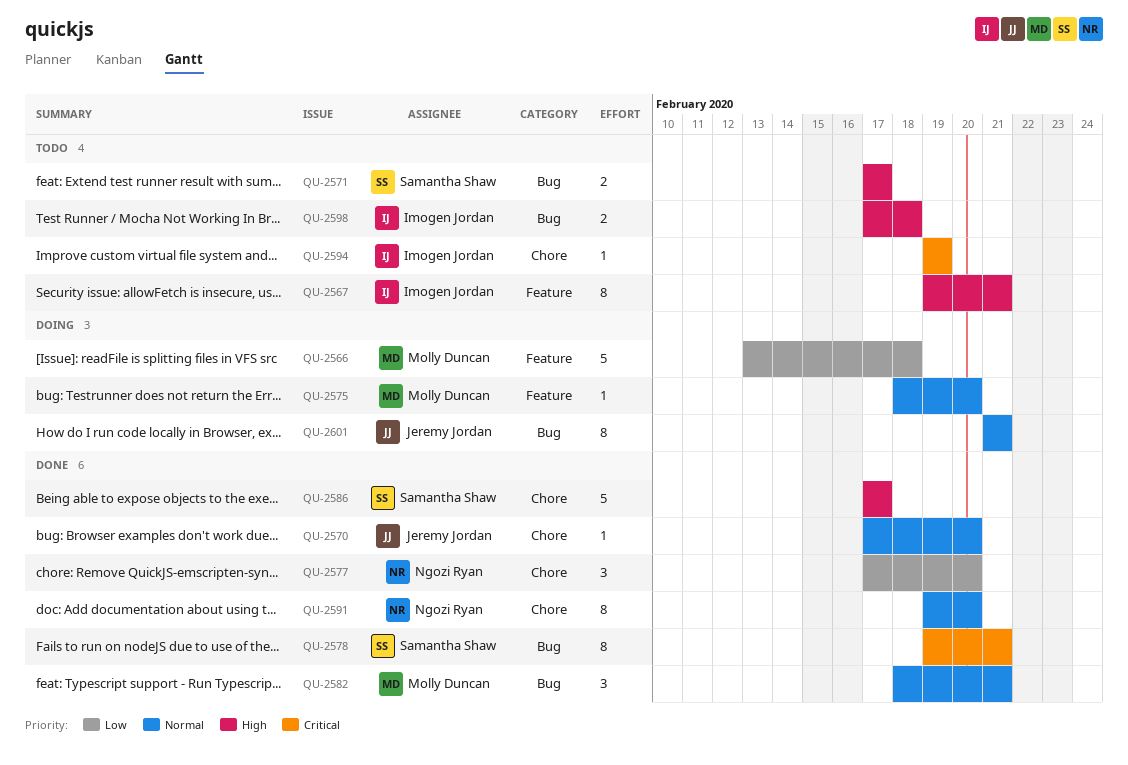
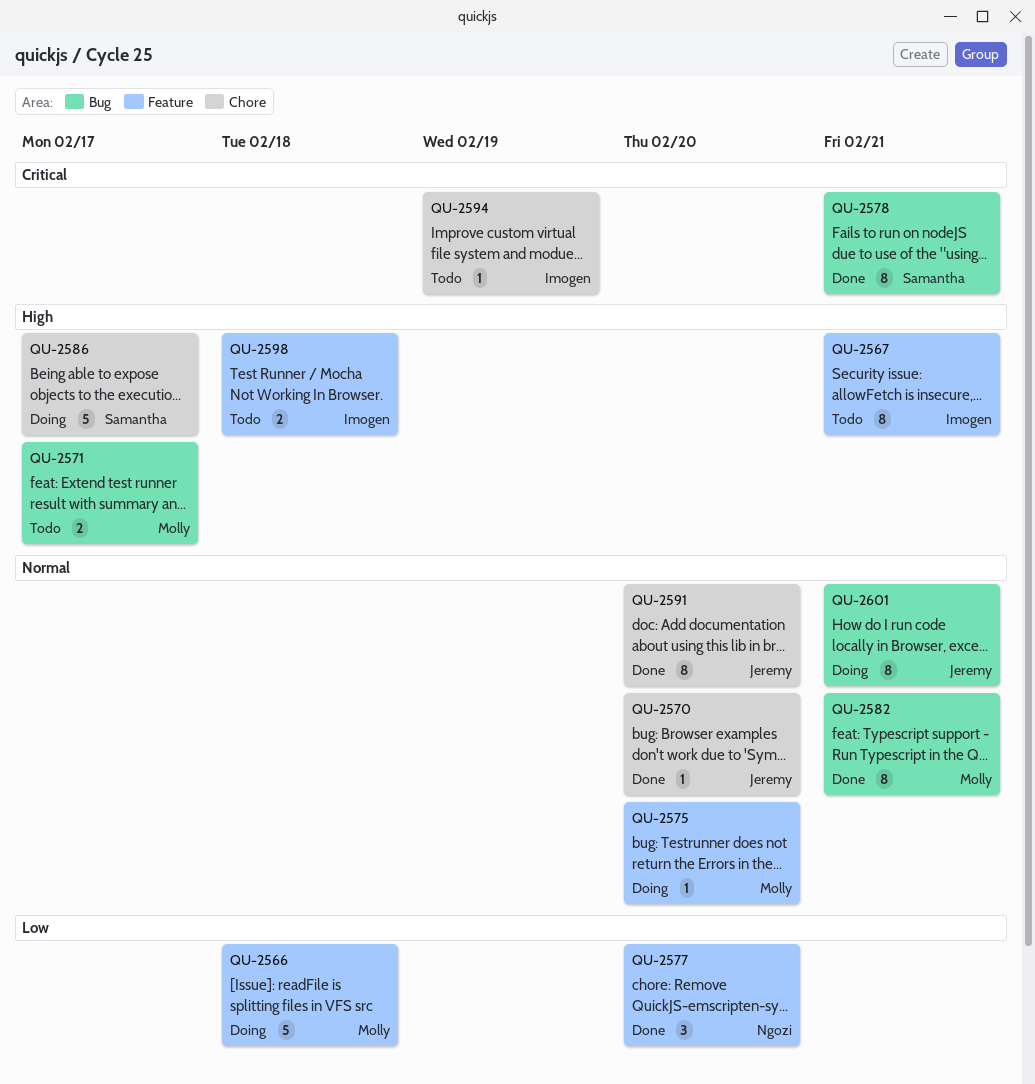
QU-2571, owner: Samantha Shaw -> Molly Duncan
QU-2577, label: Chore -> Feature
QU-2582, estimate: 3 -> 8
QU-2586, status: Done -> Doing
QU-2591, owner: Ngozi Ryan -> Jeremy Jordan
QU-2598, label: Bug -> Feature

